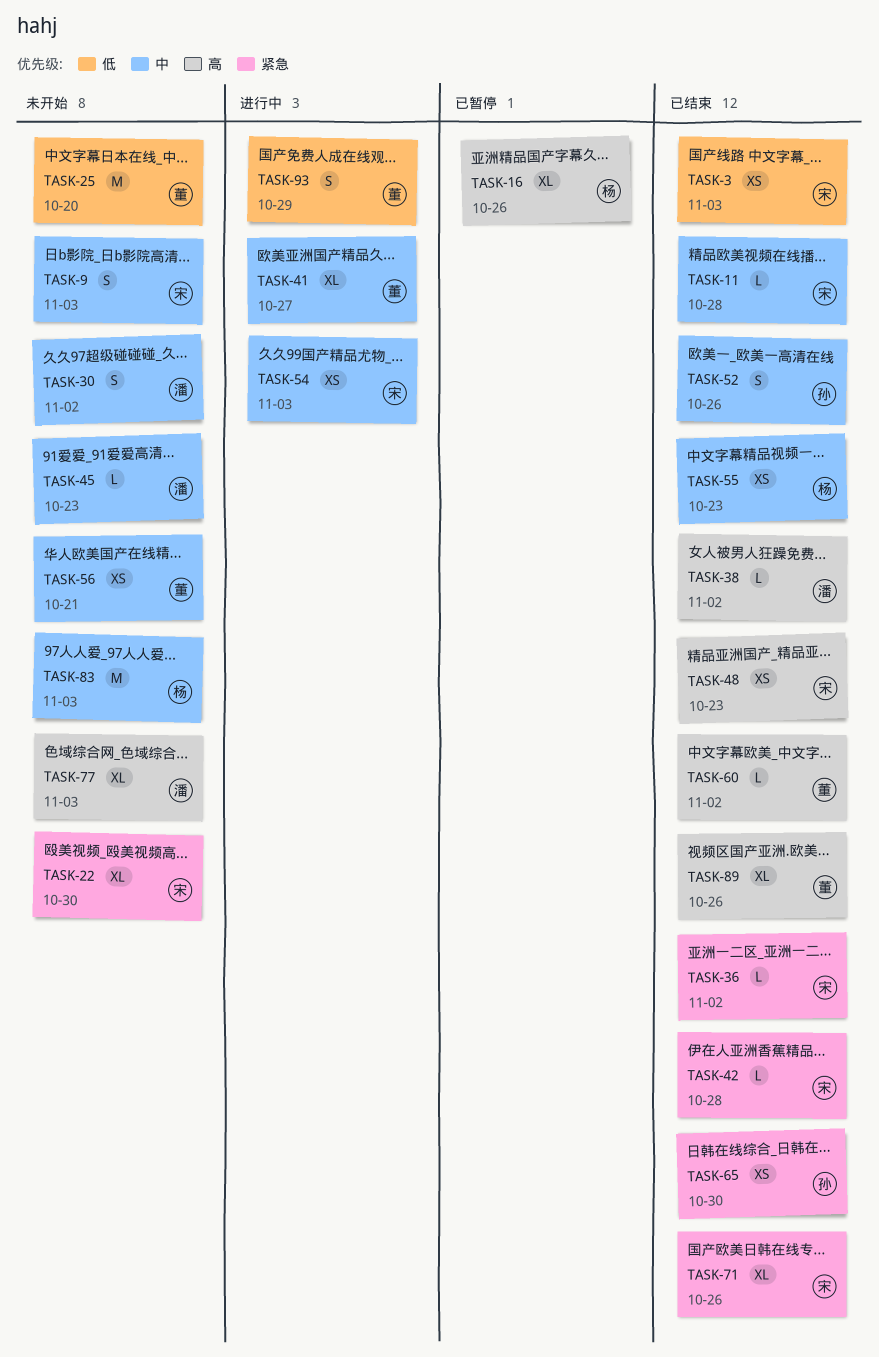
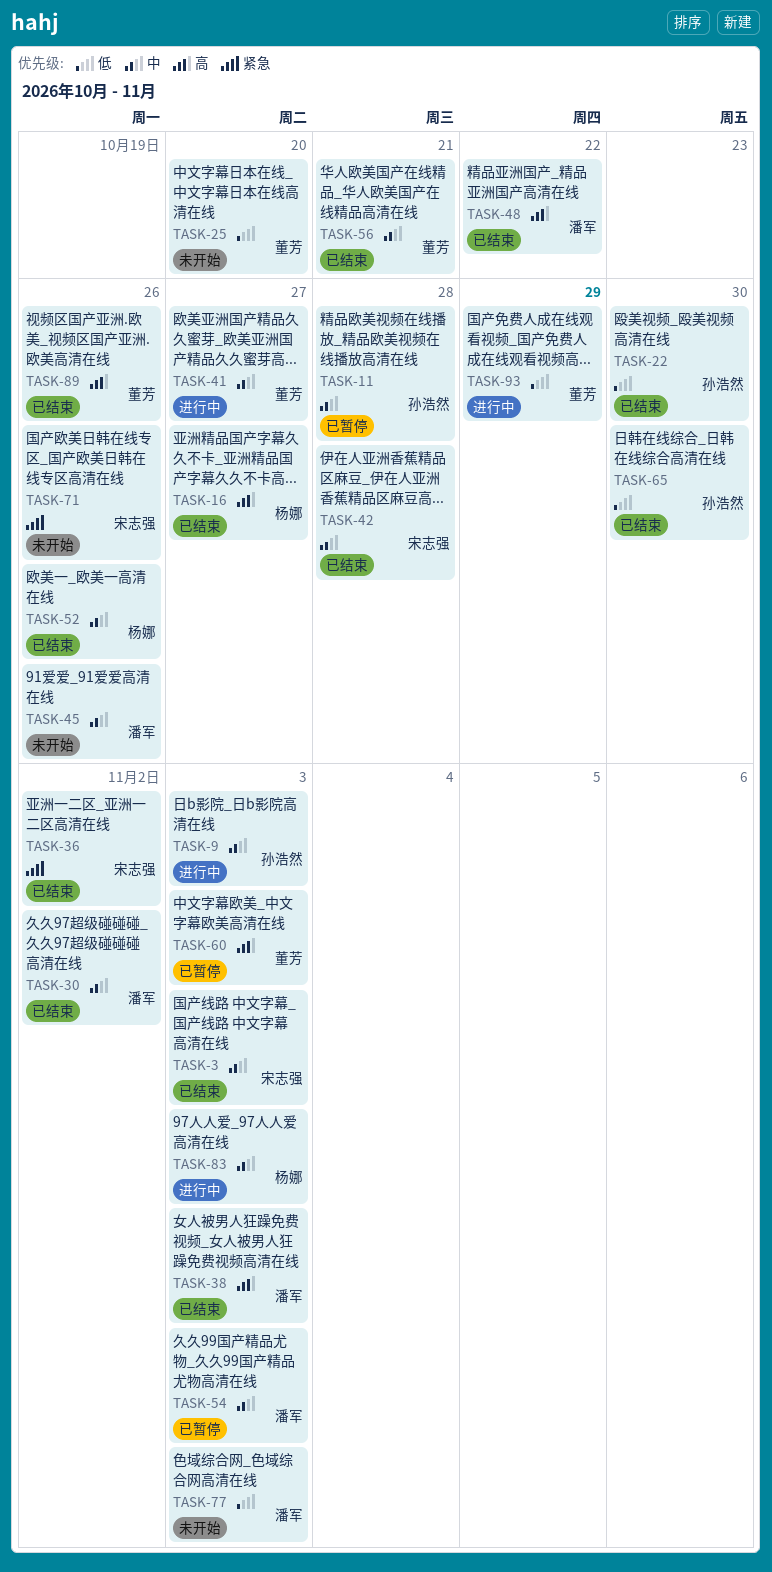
TASK-3, priority: 低 -> 中
TASK-9, status: 未开始 -> 进行中
TASK-9, owner: 宋志强 -> 孙浩然
TASK-11, status: 已结束 -> 已暂停
TASK-11, owner: 宋志强 -> 孙浩然
TASK-16, status: 已暂停 -> 已结束
TASK-16, due: Oct 26 -> Oct 27
TASK-22, status: 未开始 -> 已结束
TASK-22, owner: 宋志强 -> 孙浩然
TASK-22, priority: 紧急 -> 低
TASK-30, status: 未开始 -> 已结束
TASK-38, due: Nov 2 -> Nov 3
TASK-42, priority: 紧急 -> 中
TASK-45, due: Oct 23 -> Oct 26
TASK-48, owner: 宋志强 -> 潘军
TASK-48, due: Oct 23 -> Oct 22
TASK-52, owner: 孙浩然 -> 杨娜
TASK-54, status: 进行中 -> 已暂停
TASK-54, owner: 宋志强 -> 潘军
TASK-55: present -> none
TASK-56, status: 未开始 -> 已结束
TASK-60, status: 已结束 -> 已暂停
TASK-60, due: Nov 2 -> Nov 3
TASK-65, priority: 紧急 -> 低
TASK-71, status: 已结束 -> 未开始
TASK-77, priority: 高 -> 低
TASK-83, status: 未开始 -> 进行中

